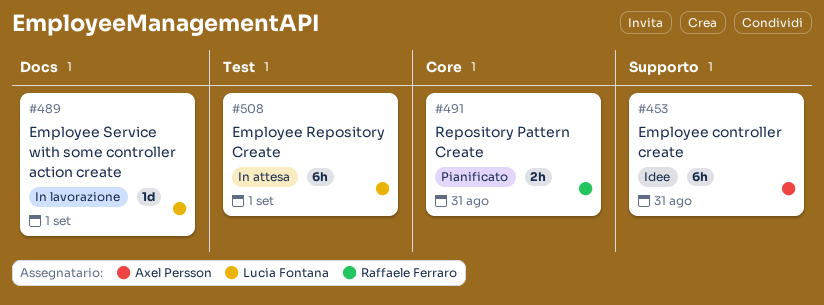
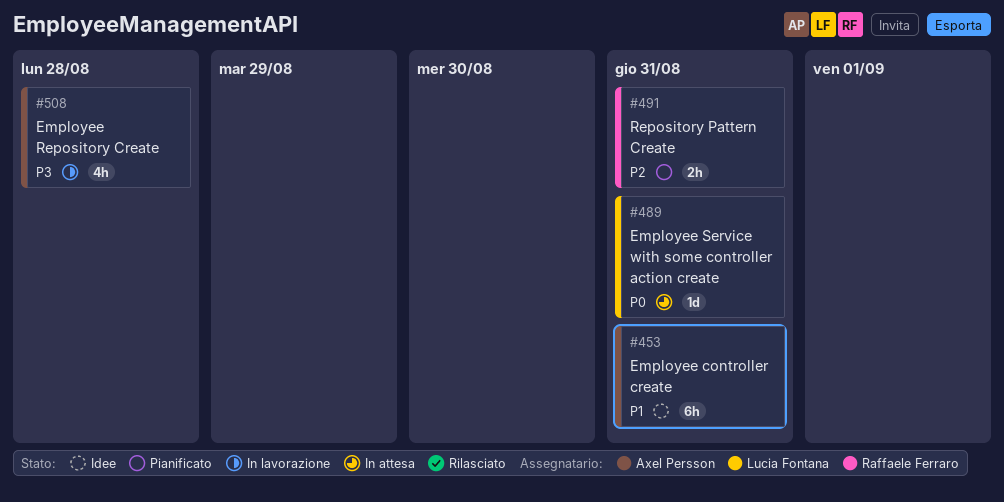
#489, status: In lavorazione -> In attesa
#489, due: Sep 1 -> Aug 31
#508, status: In attesa -> In lavorazione
#508, owner: Lucia Fontana -> Axel Persson
#508, estimate: 6h -> 4h
#508, due: Sep 1 -> Aug 28

